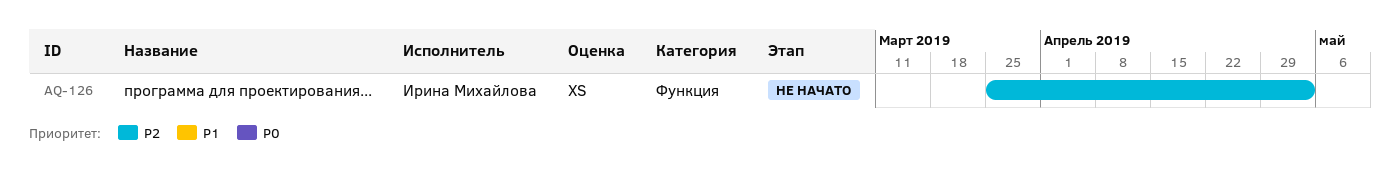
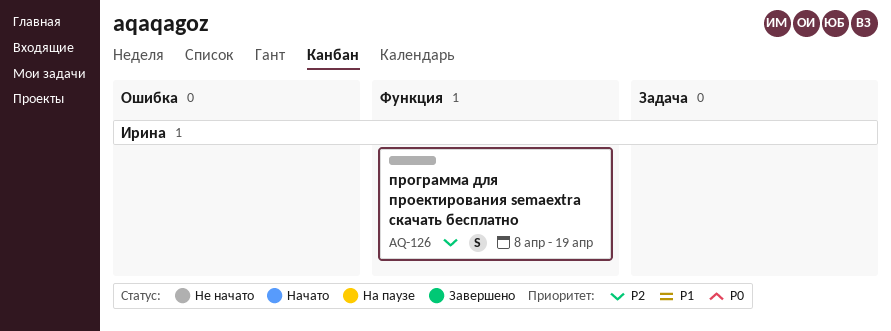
AQ-126, estimate: XS -> S
AQ-126, start: Mar 25 -> Apr 8
AQ-126, due: May 3 -> Apr 19

